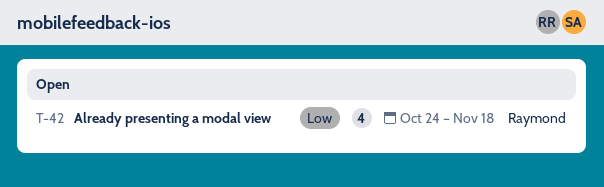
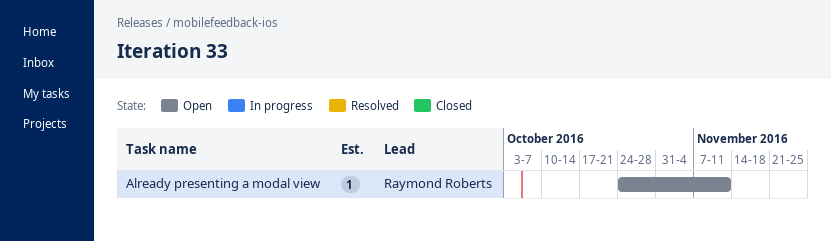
Already presenting a modal view, estimate: 4 -> 1
Already presenting a modal view, due: Nov 18 -> Nov 11

